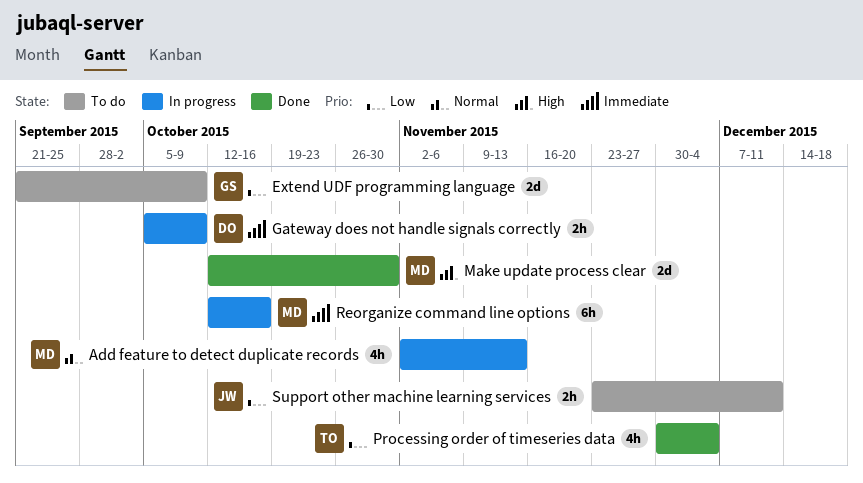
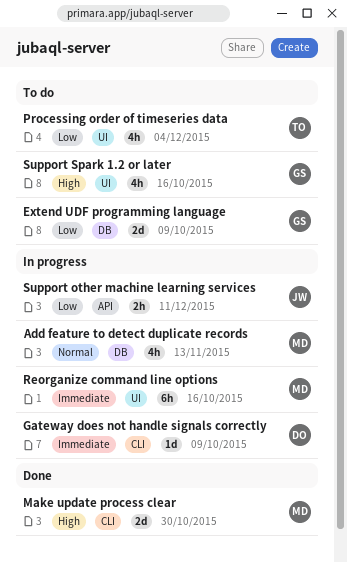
Gateway does not handle signals correctly, estimate: 2h -> 1d
Processing order of timeseries data, status: Done -> To do
Support other machine learning services, status: To do -> In progress
Support Spark 1.2 or later: none -> present

